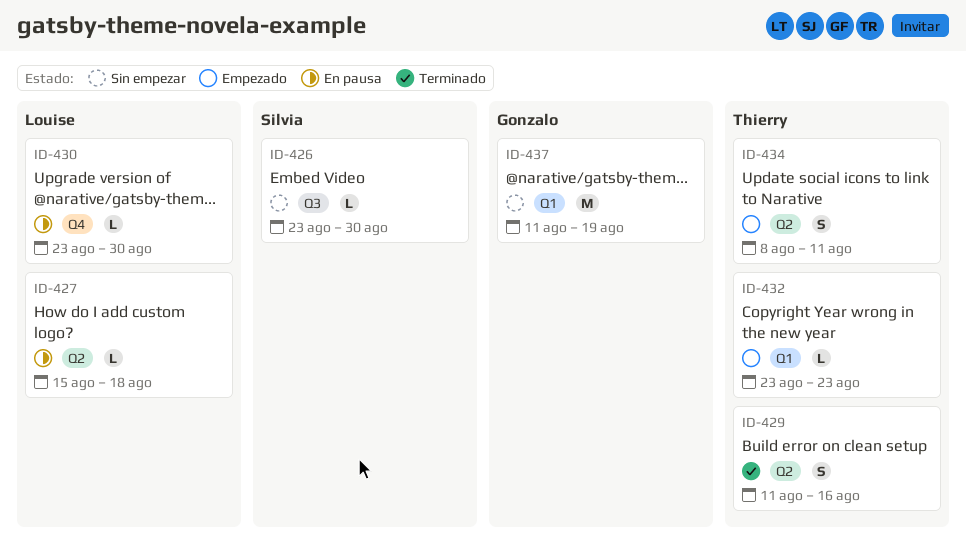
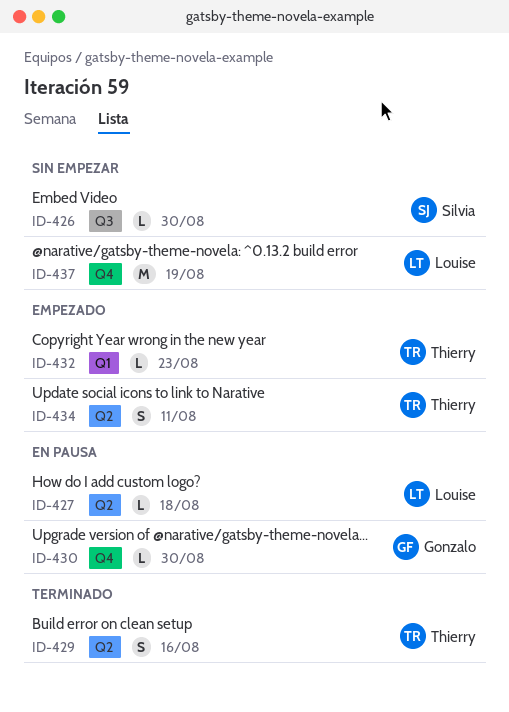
ID-430, owner: Louise -> Gonzalo
ID-437, owner: Gonzalo -> Louise
ID-437, label: Q1 -> Q4

